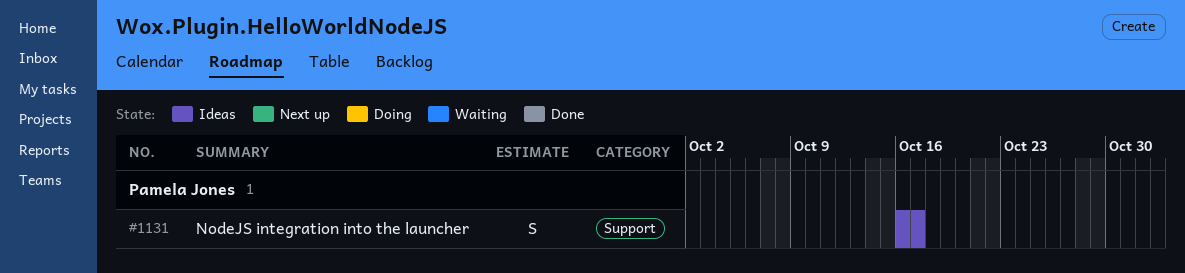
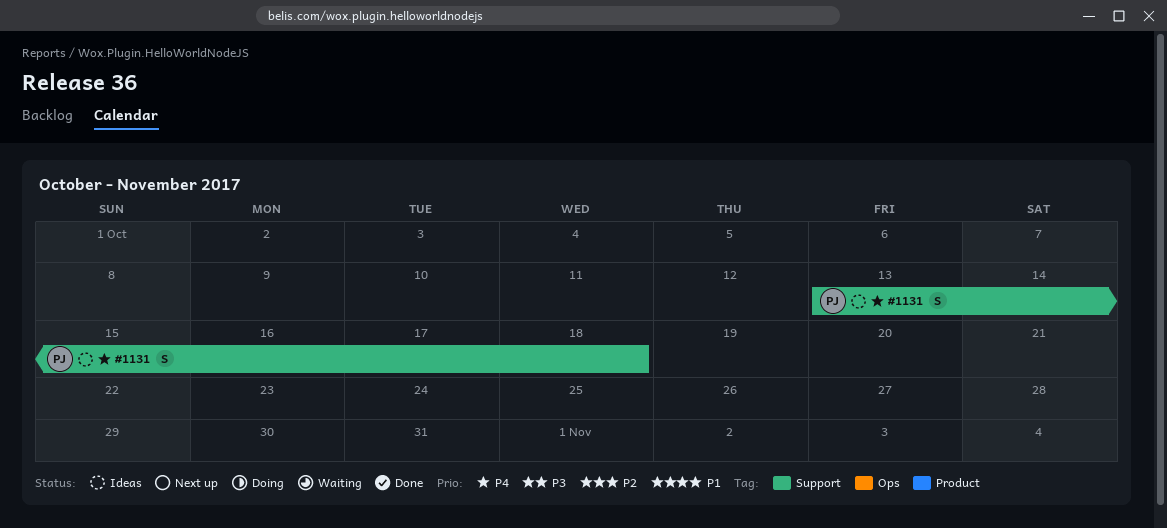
#1131, start: Oct 16 -> Oct 13
#1131, due: Oct 17 -> Oct 18

